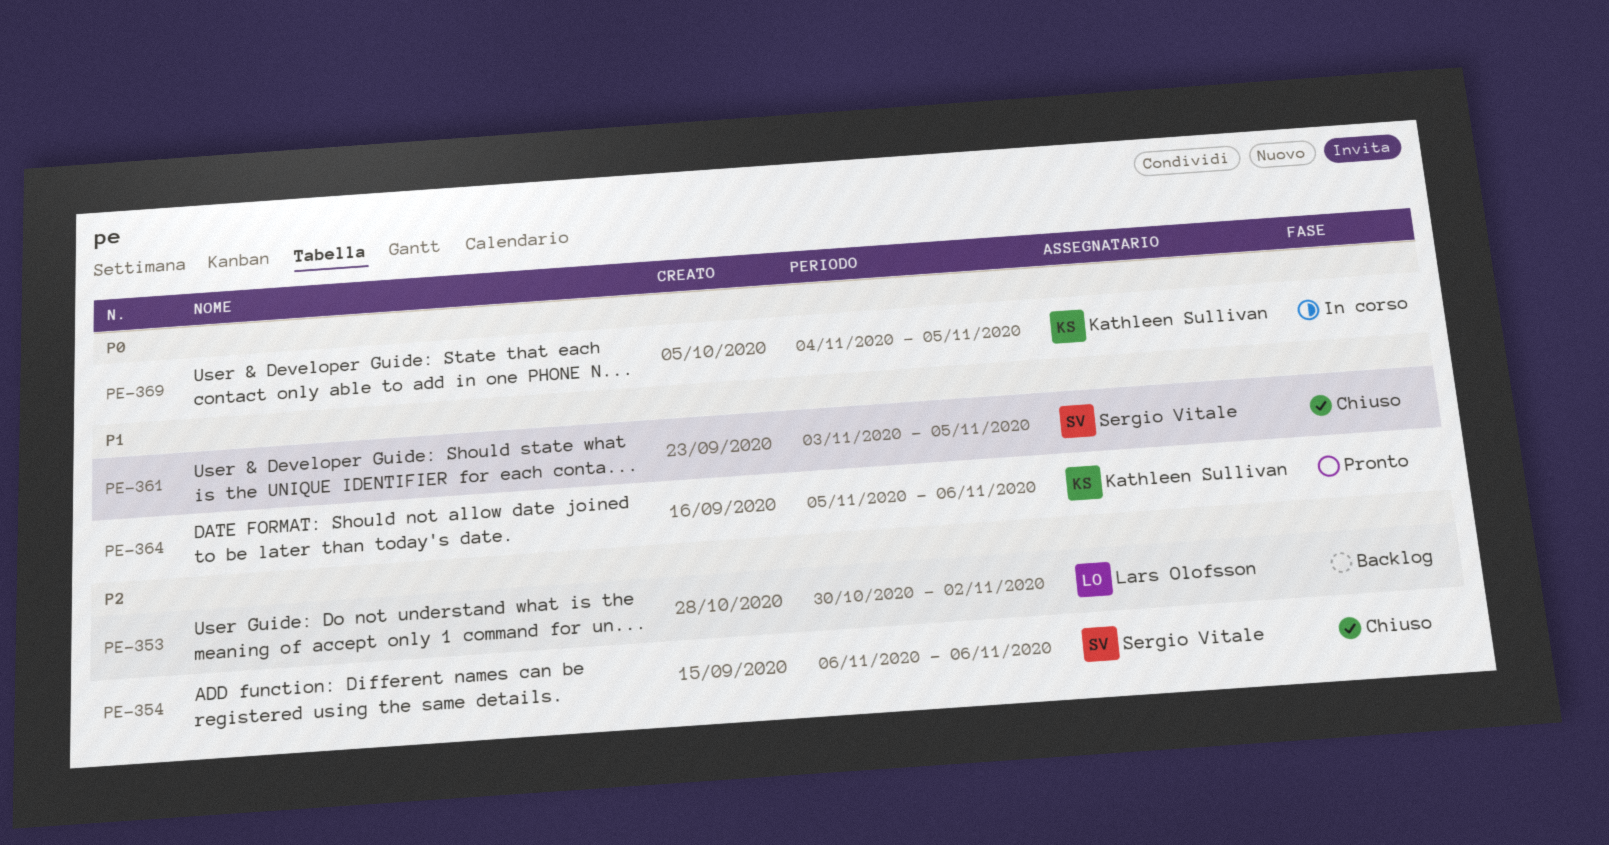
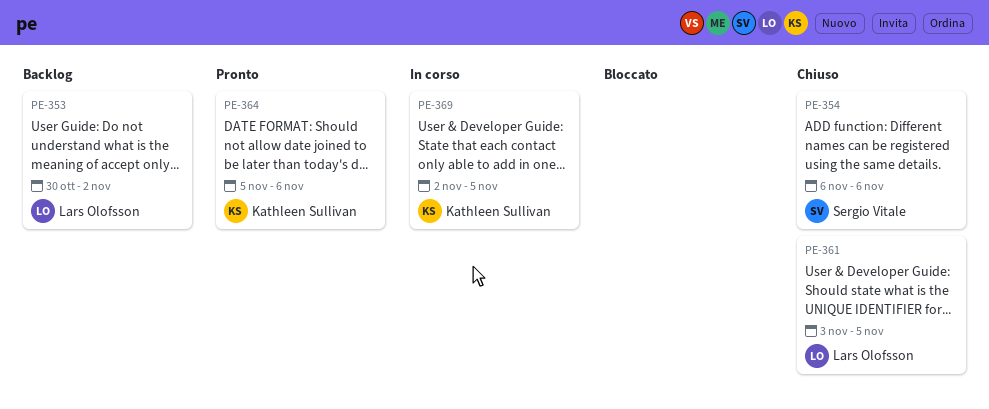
PE-361, owner: Sergio Vitale -> Lars Olofsson
PE-369, start: Nov 4 -> Nov 2

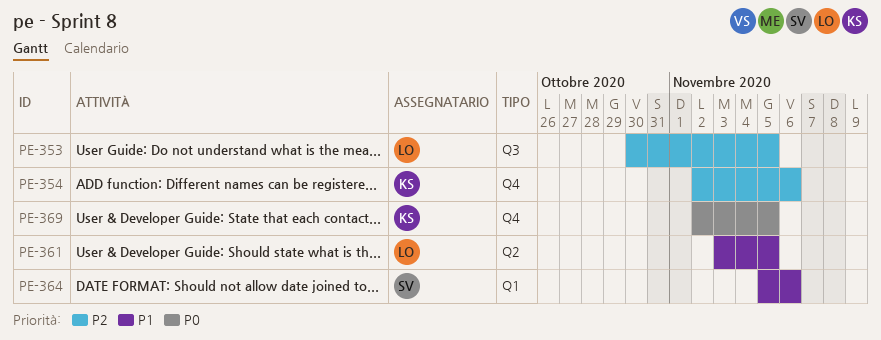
PE-353, due: Nov 2 -> Nov 5
PE-354, owner: Sergio Vitale -> Kathleen Sullivan
PE-354, start: Nov 6 -> Nov 2
PE-364, owner: Kathleen Sullivan -> Sergio Vitale

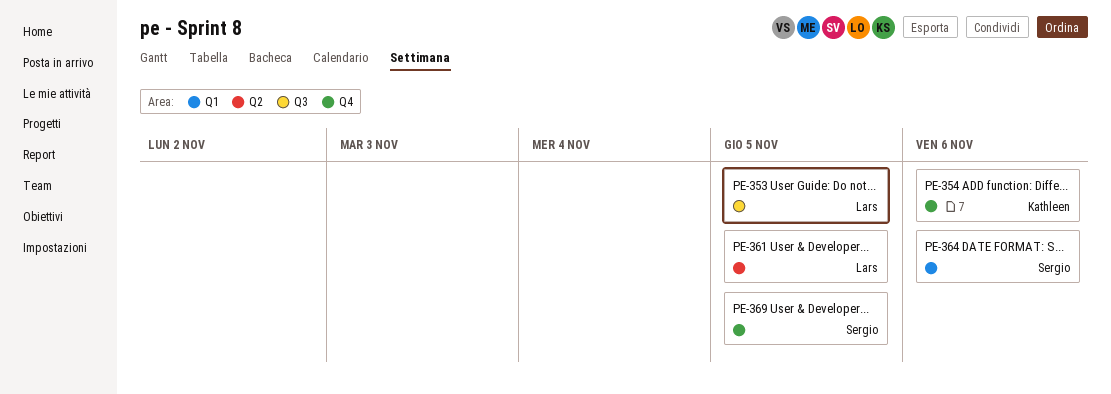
PE-369, owner: Kathleen -> Sergio

